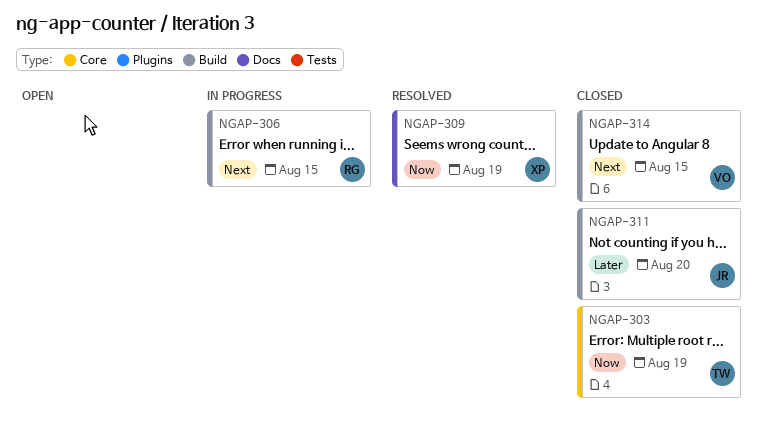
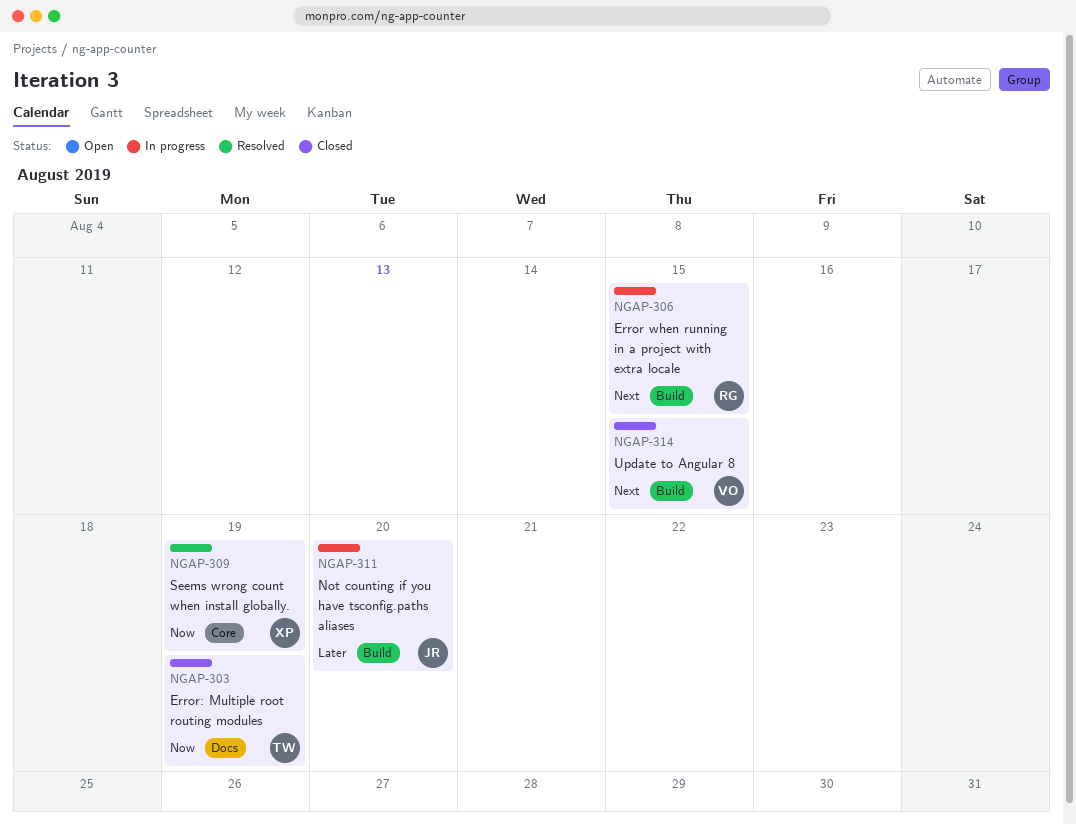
NGAP-303, label: Core -> Docs
NGAP-309, label: Docs -> Core
NGAP-311, status: Closed -> In progress

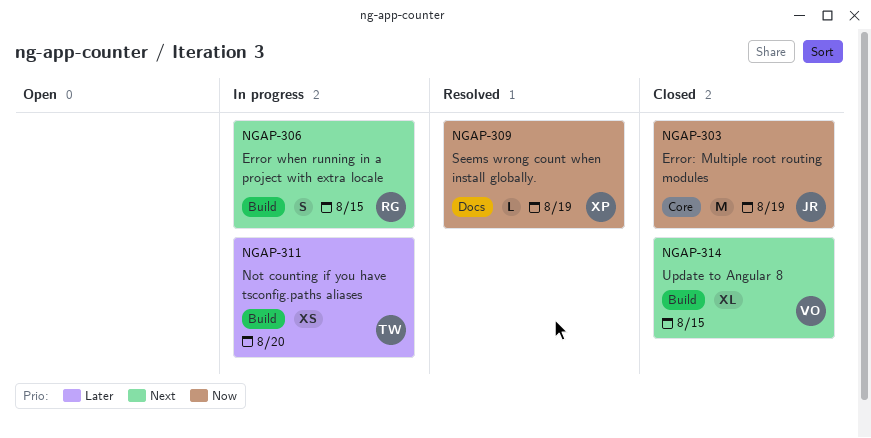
NGAP-303, owner: TW -> JR
NGAP-303, label: Docs -> Core
NGAP-309, label: Core -> Docs
NGAP-311, owner: JR -> TW

